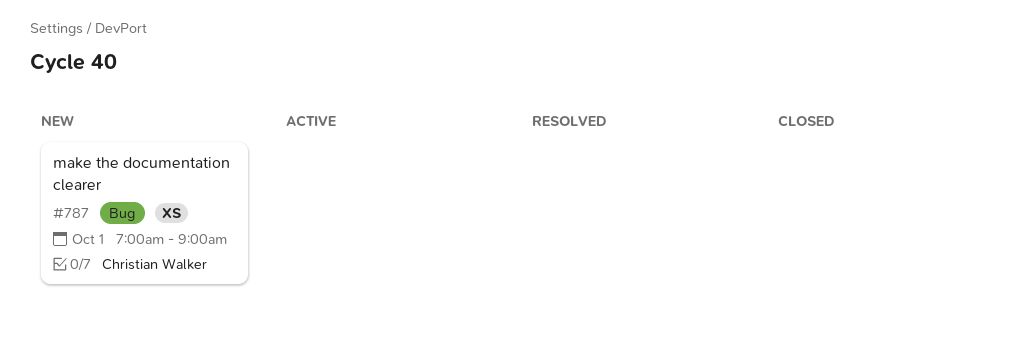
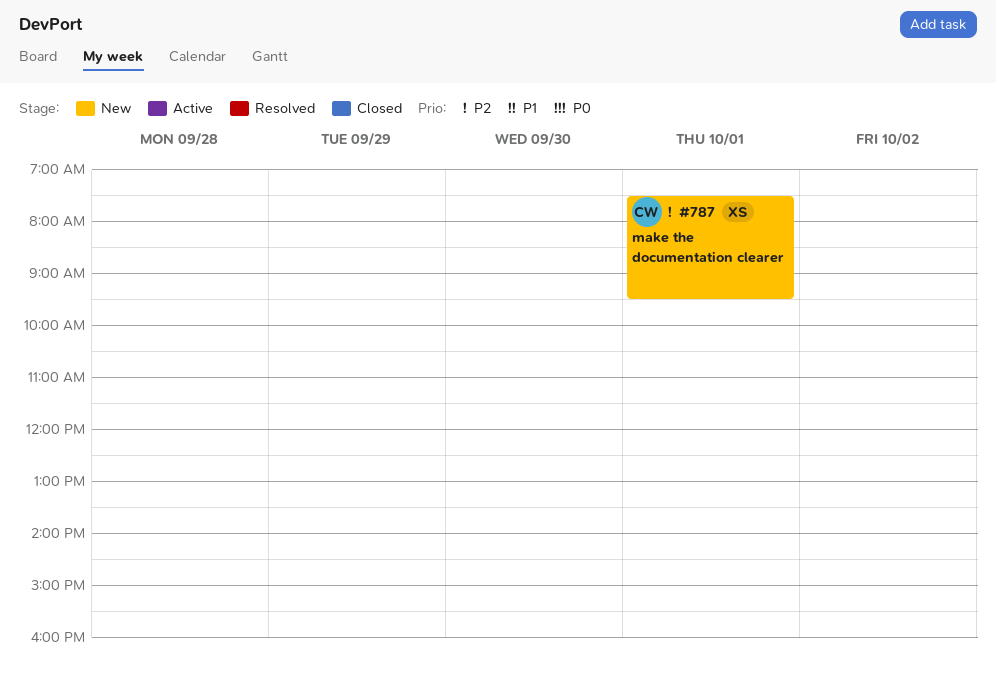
#787, begins: 07:00 -> 07:30
#787, ends: 09:00 -> 09:30

